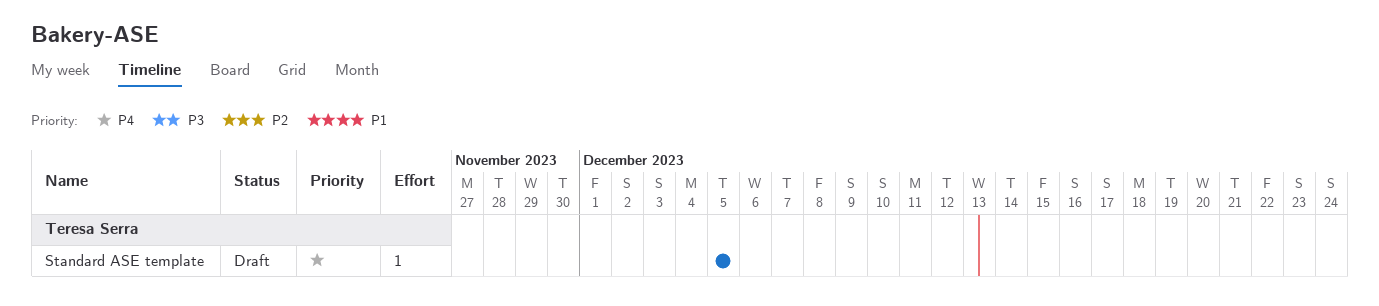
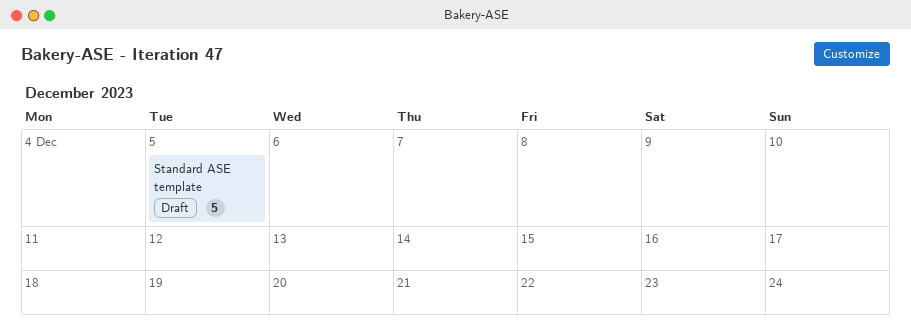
Standard ASE template, estimate: 1 -> 5

